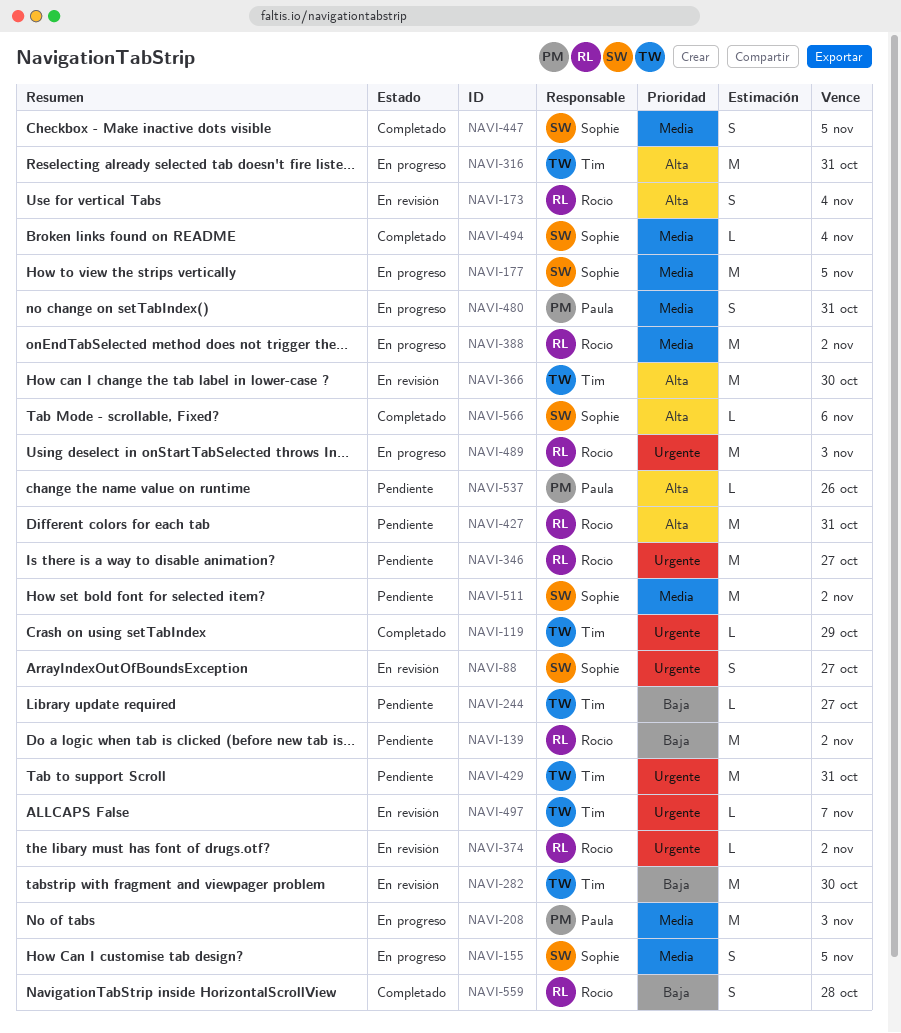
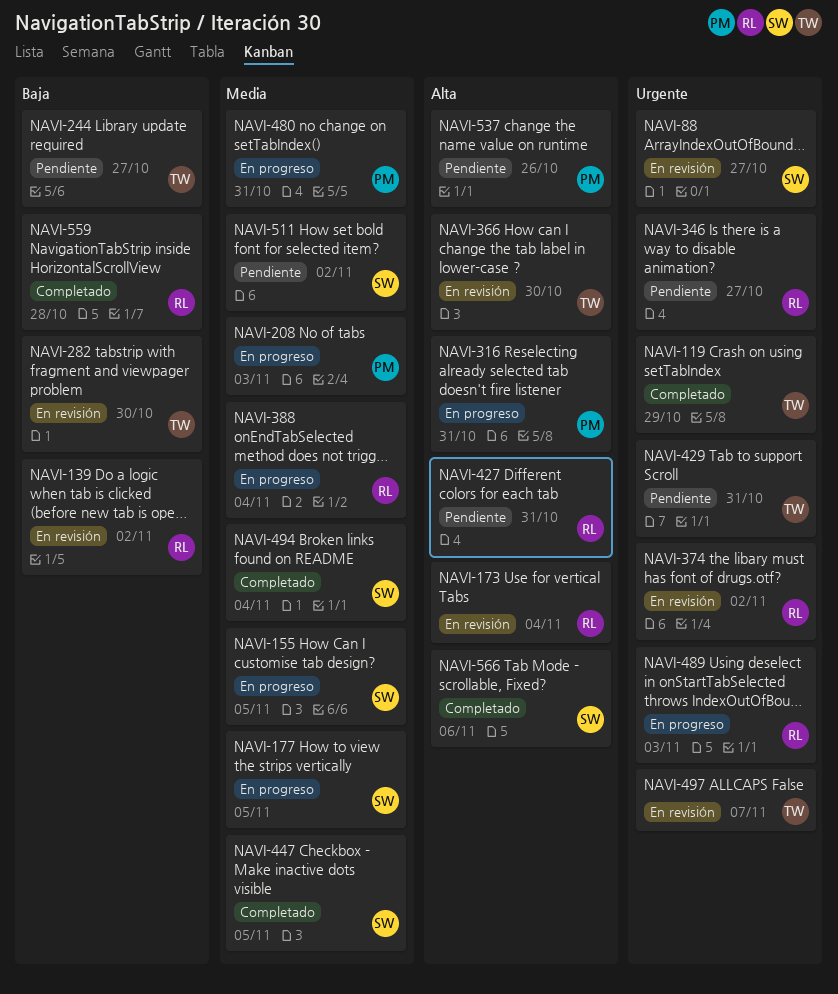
NAVI-139, status: Pendiente -> En revisión
NAVI-316, owner: Tim -> Paula
NAVI-388, due: Nov 2 -> Nov 4

